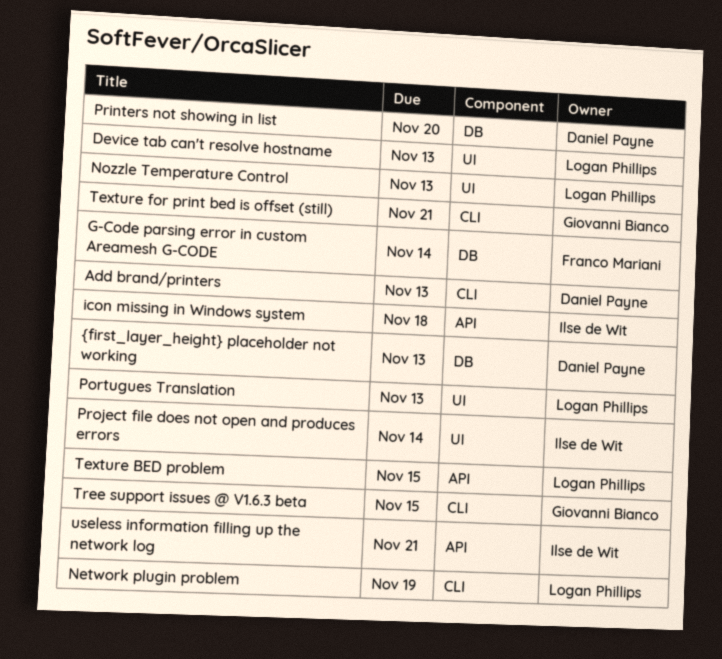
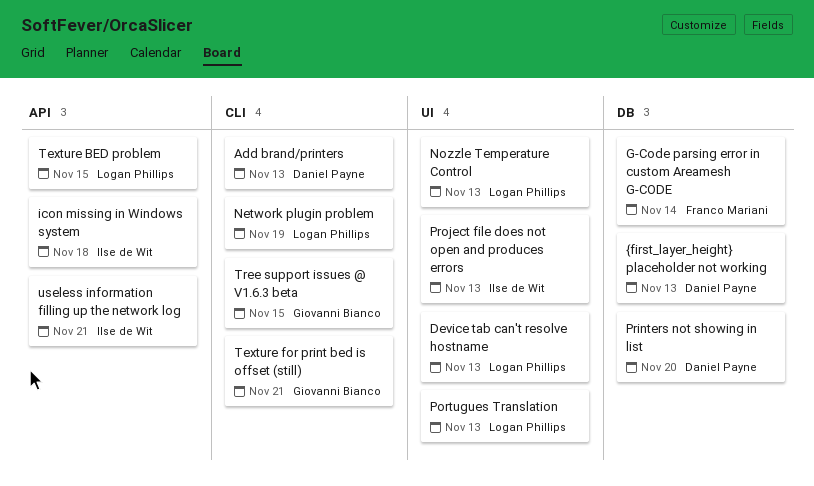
Project file does not open and produces errors, due: Nov 14 -> Nov 13

